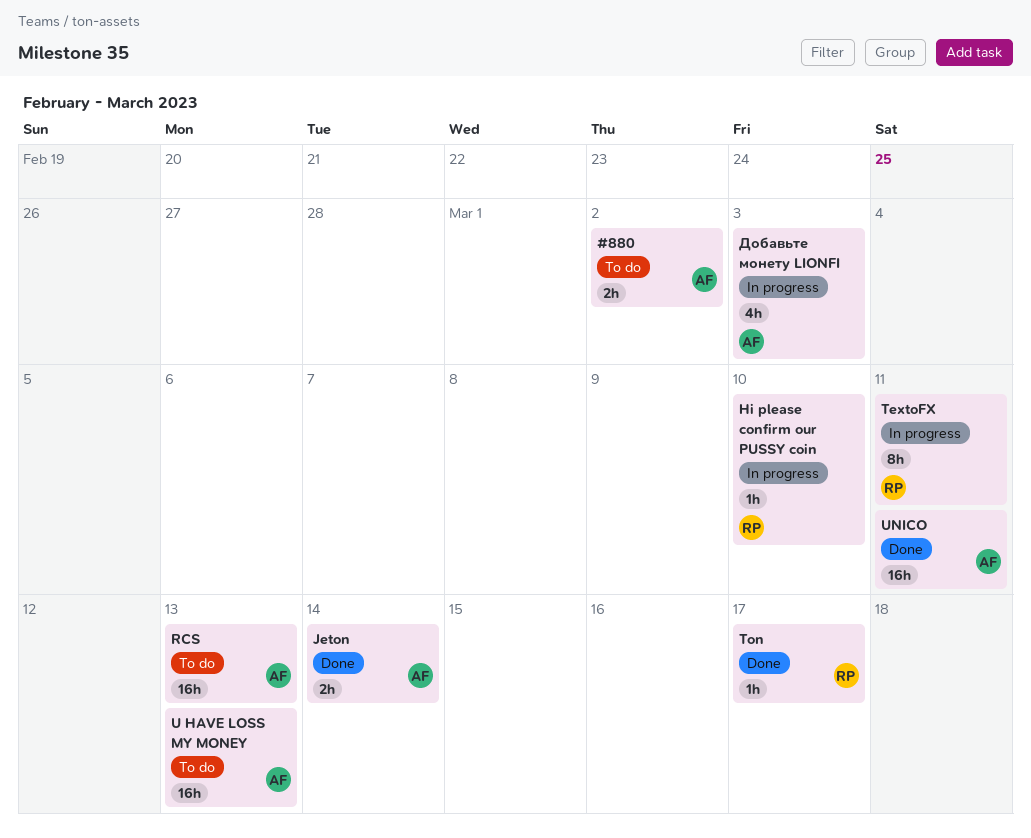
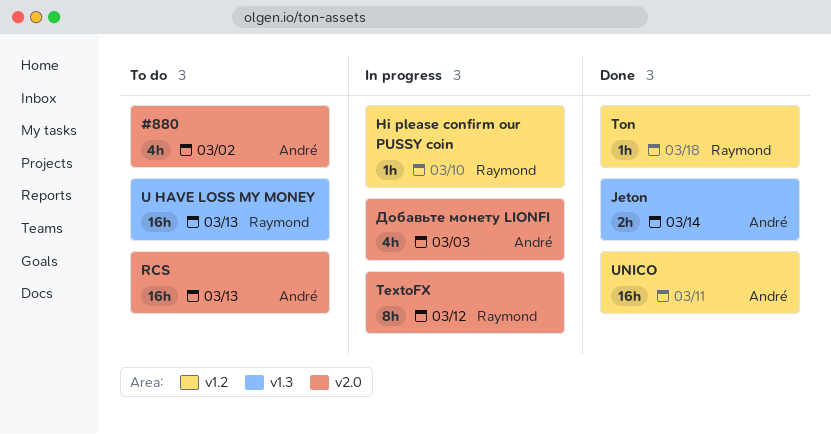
#880, estimate: 2h -> 4h
TextoFX, due: Mar 11 -> Mar 12
Ton, due: Mar 17 -> Mar 18
U HAVE LOSS MY MONEY, owner: André -> Raymond

